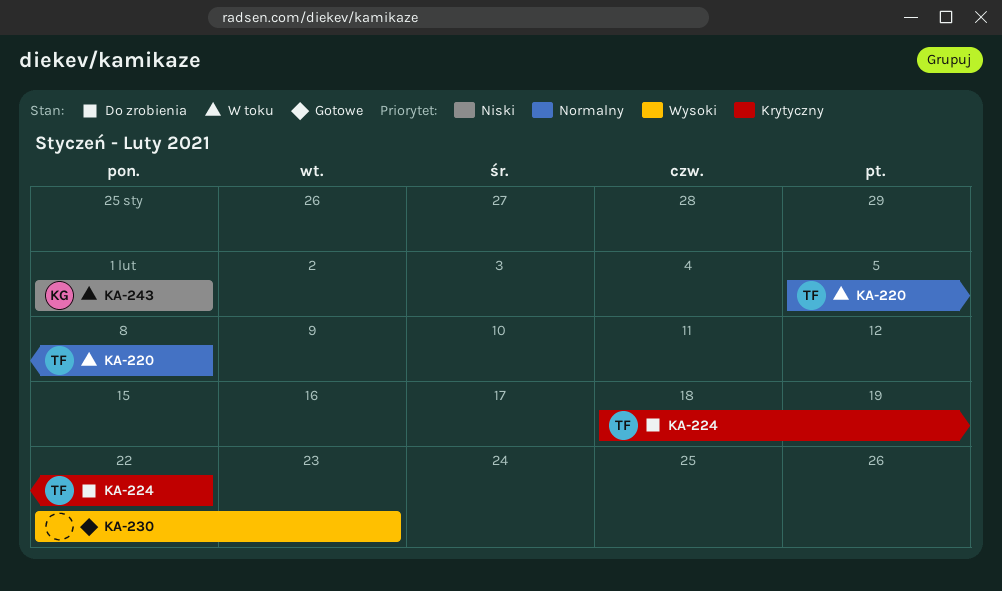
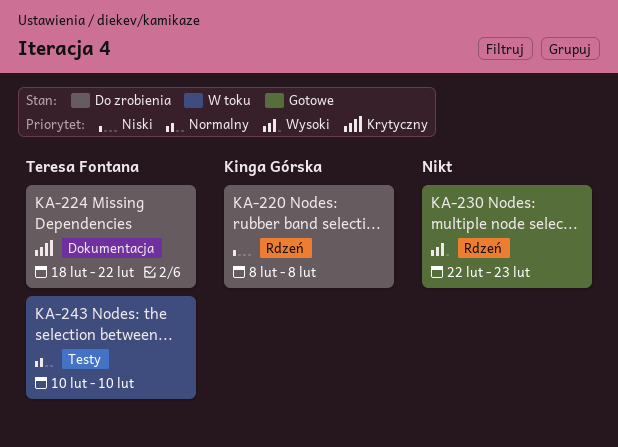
KA-220, status: W toku -> Do zrobienia
KA-220, owner: Teresa Fontana -> Kinga Górska
KA-220, priority: Normalny -> Niski
KA-220, start: Feb 5 -> Feb 8
KA-243, owner: Kinga Górska -> Teresa Fontana
KA-243, priority: Niski -> Normalny
KA-243, start: Feb 1 -> Feb 10
KA-243, due: Feb 1 -> Feb 10

